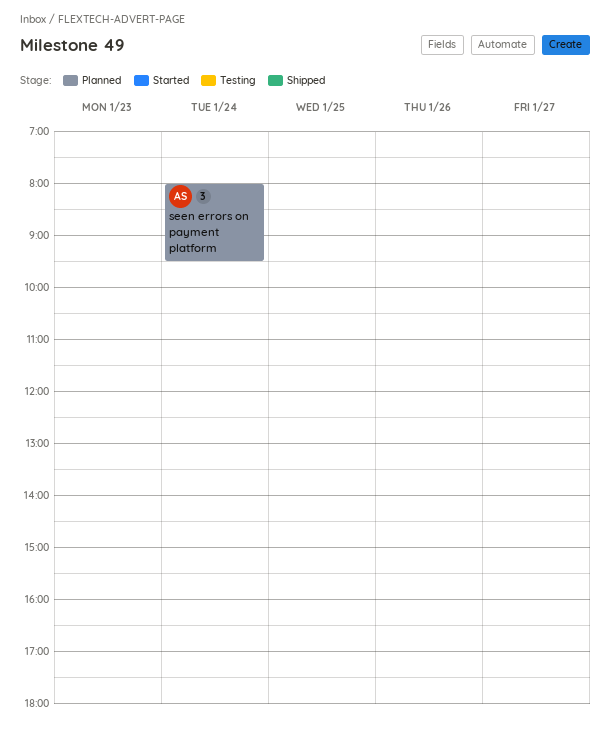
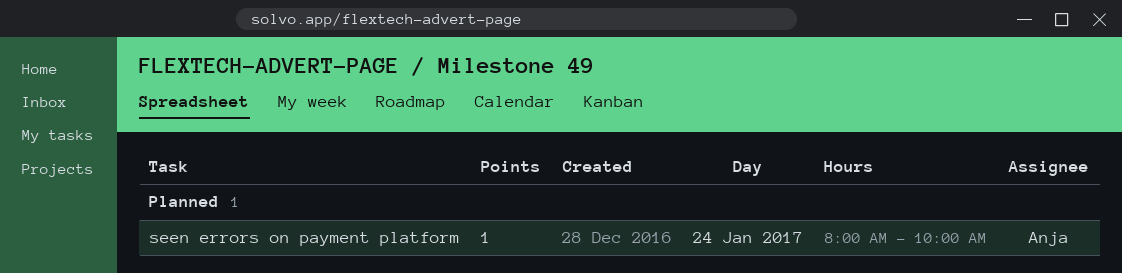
seen errors on payment platform, estimate: 3 -> 1
seen errors on payment platform, ends: 09:30 -> 10:00

